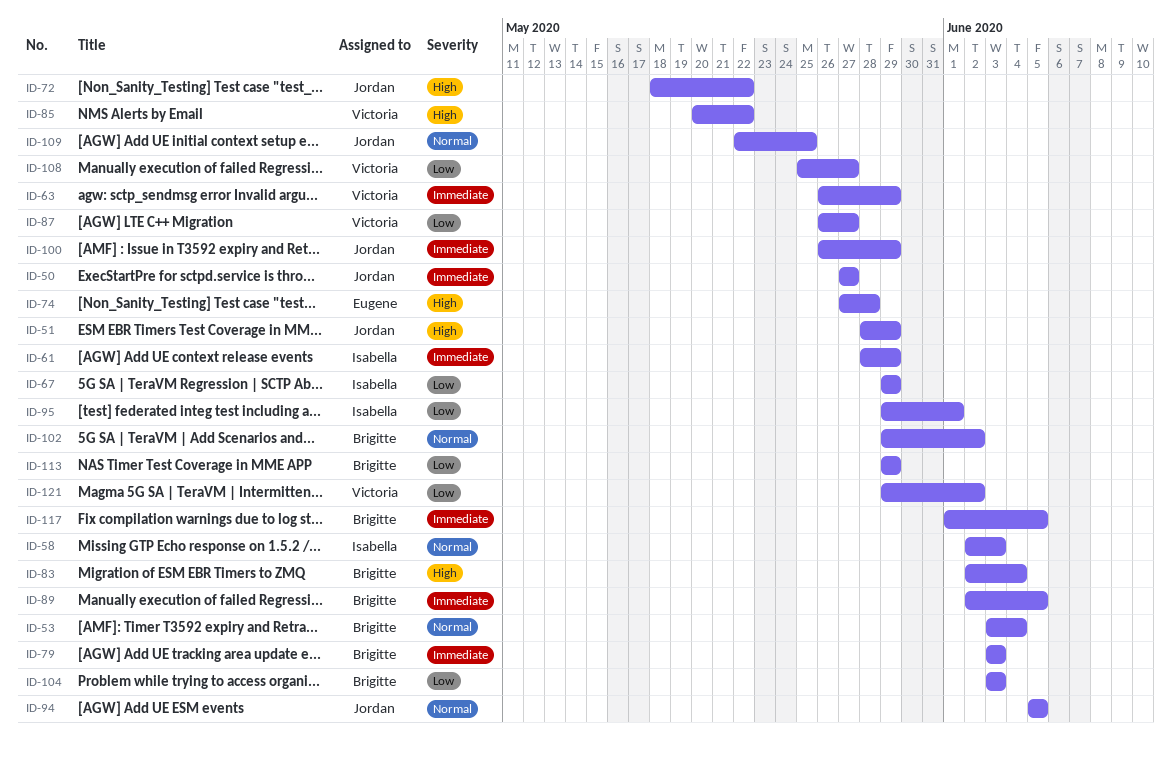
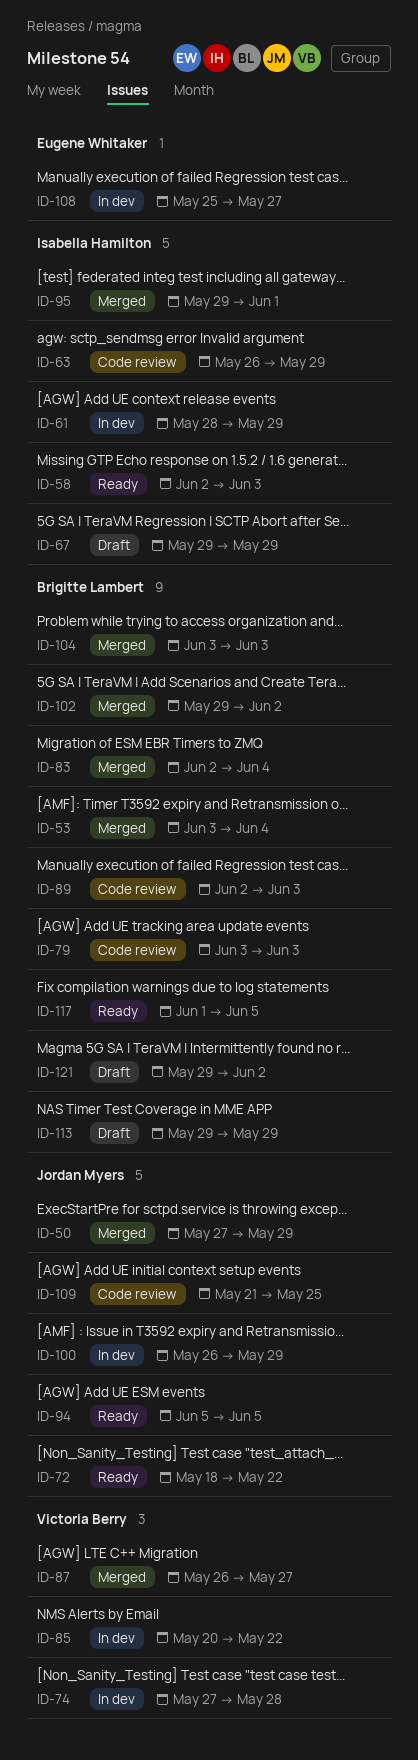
ID-50, due: May 27 -> May 29
ID-51: present -> none
ID-63, owner: Victoria Berry -> Isabella Hamilton
ID-74, owner: Eugene Whitaker -> Victoria Berry
ID-89, due: Jun 5 -> Jun 3
ID-108, owner: Victoria Berry -> Eugene Whitaker
ID-109, start: May 22 -> May 21
ID-121, owner: Victoria Berry -> Brigitte Lambert

